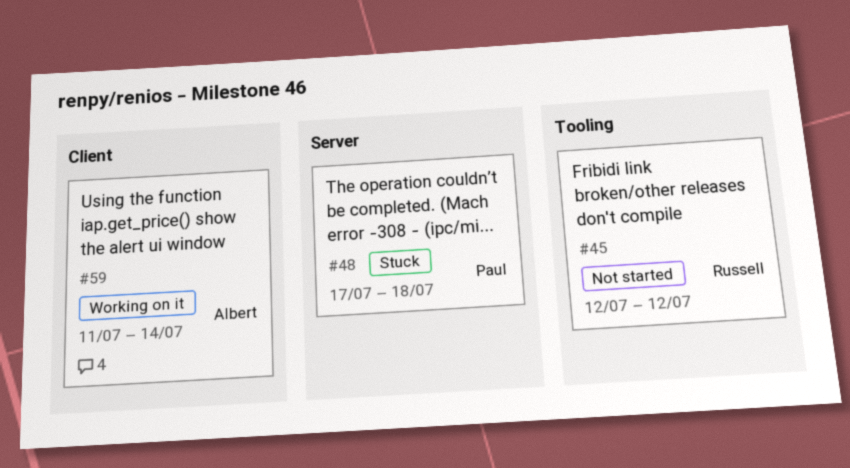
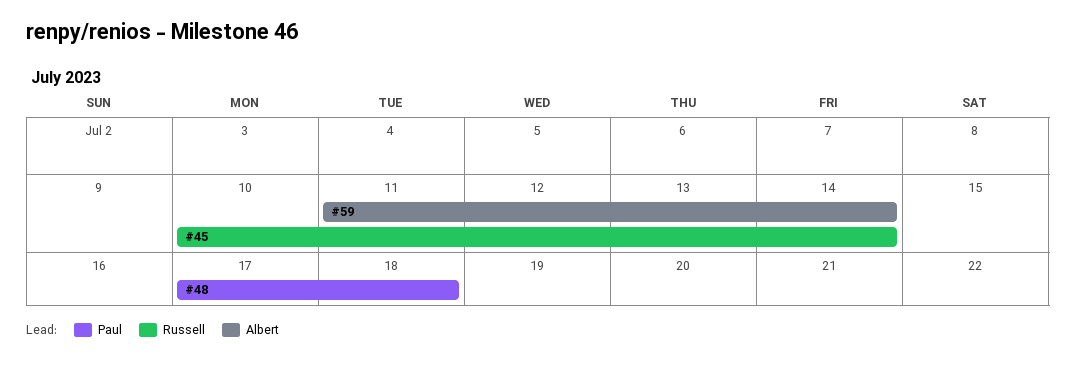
#45, start: Jul 12 -> Jul 10
#45, due: Jul 12 -> Jul 14

